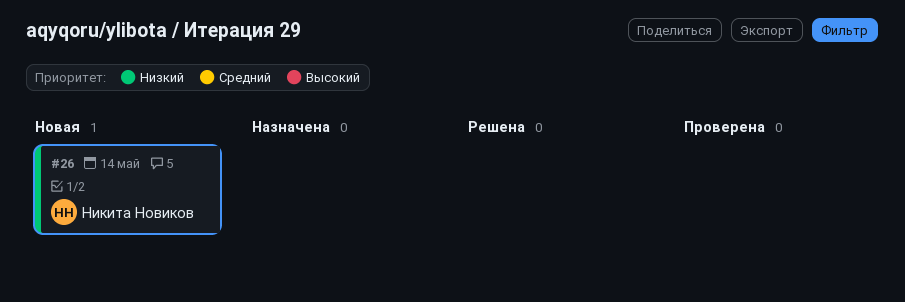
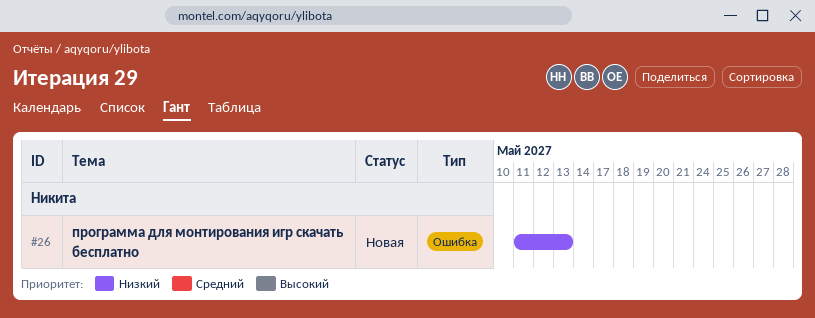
#26, due: May 14 -> May 13

